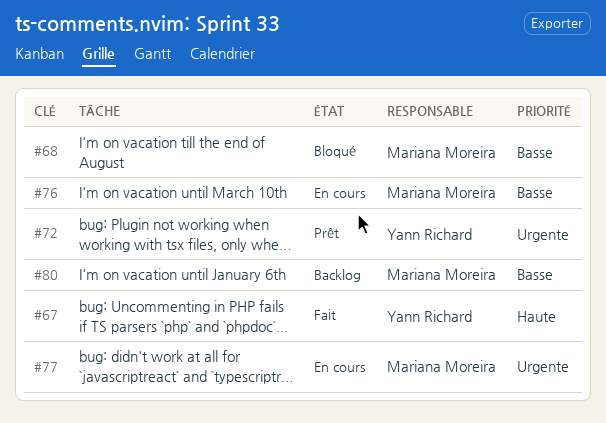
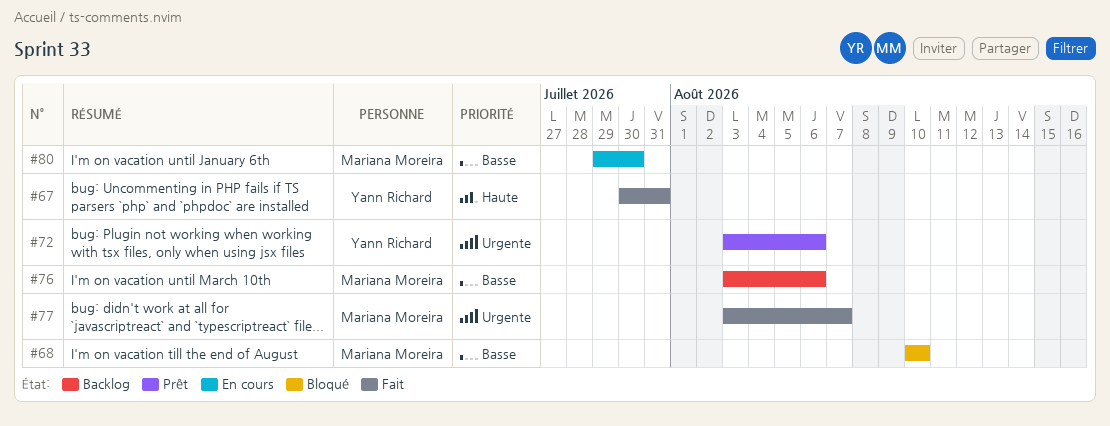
#76, status: En cours -> Backlog
#77, status: En cours -> Fait
#80, status: Backlog -> En cours

